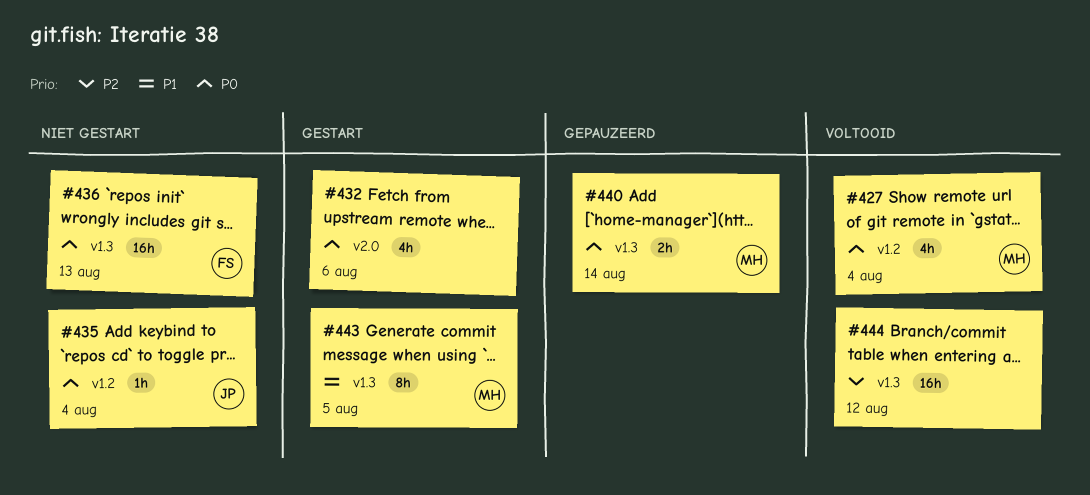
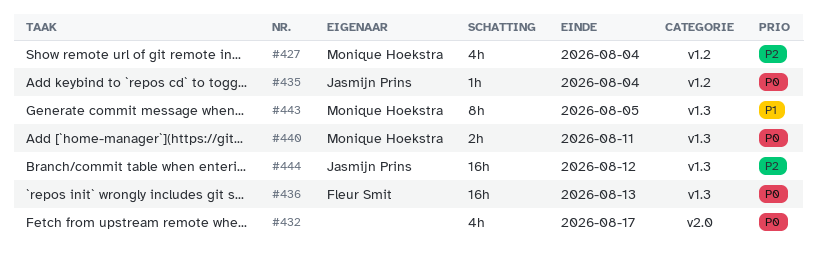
#427, priority: P0 -> P2
#432, due: Aug 6 -> Aug 17
#440, due: Aug 14 -> Aug 11
#444, owner: none -> Jasmijn Prins

